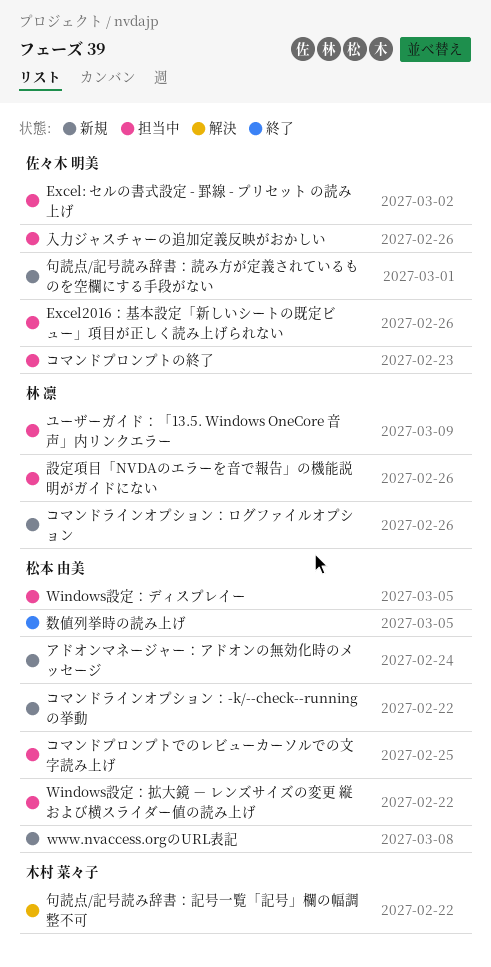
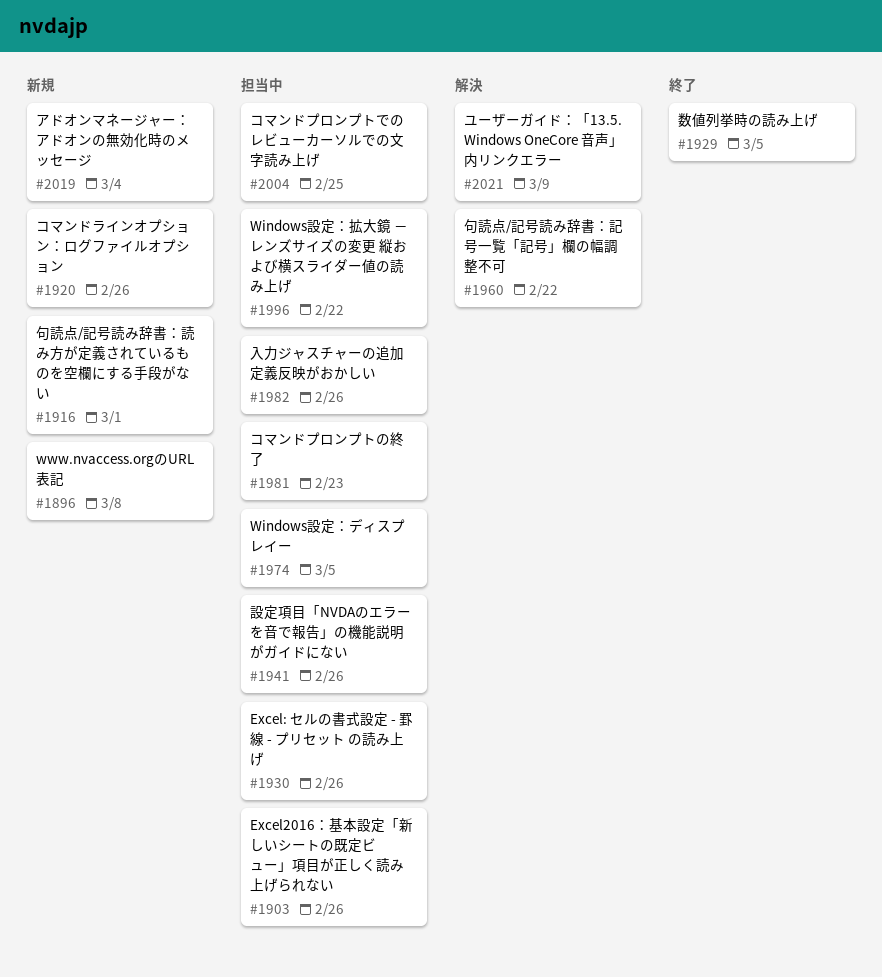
Excel: セルの書式設定 - 罫線 - プリセット の読み上げ, due: Mar 2 -> Feb 26
アドオンマネージャー：アドオンの無効化時のメッセージ, due: Feb 24 -> Mar 4
コマンドラインオプション：-k/--check--runningの挙動: present -> none
ユーザーガイド：「13.5. Windows OneCore 音声」内リンクエラー, status: 担当中 -> 解決

